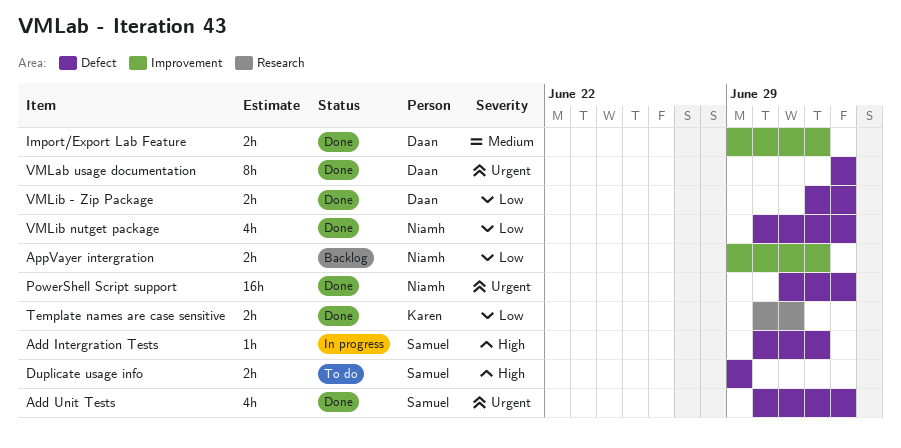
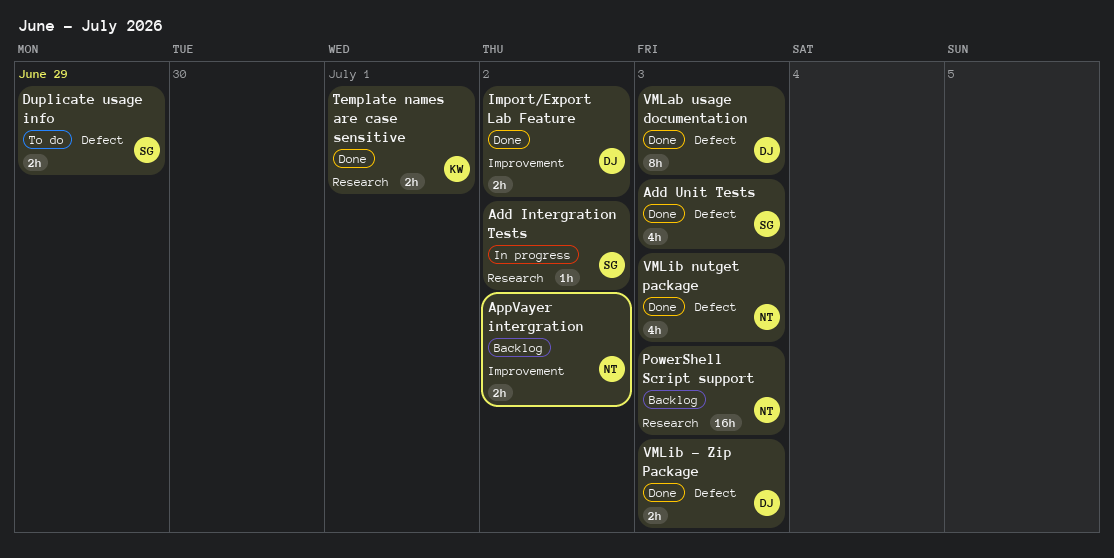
Add Intergration Tests, label: Defect -> Research
PowerShell Script support, status: Done -> Backlog
PowerShell Script support, label: Defect -> Research

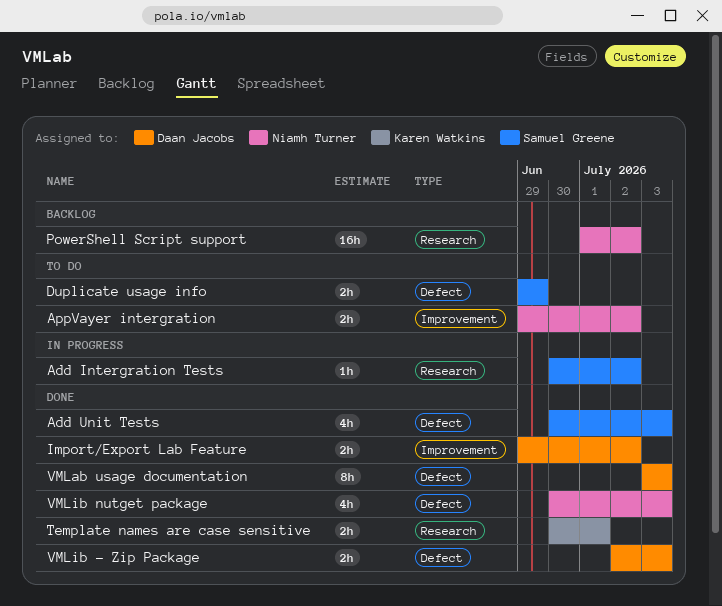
AppVayer intergration, status: Backlog -> To do
PowerShell Script support, due: Jul 3 -> Jul 2

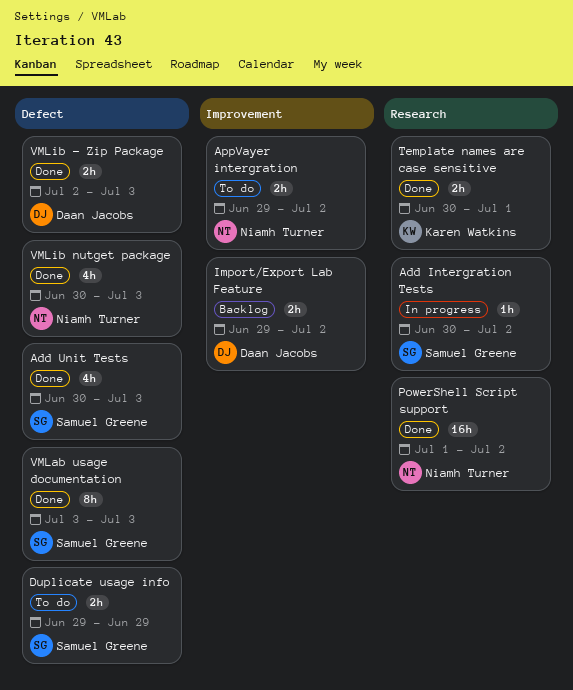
Import/Export Lab Feature, status: Done -> Backlog
PowerShell Script support, status: Backlog -> Done
VMLab usage documentation, owner: Daan Jacobs -> Samuel Greene

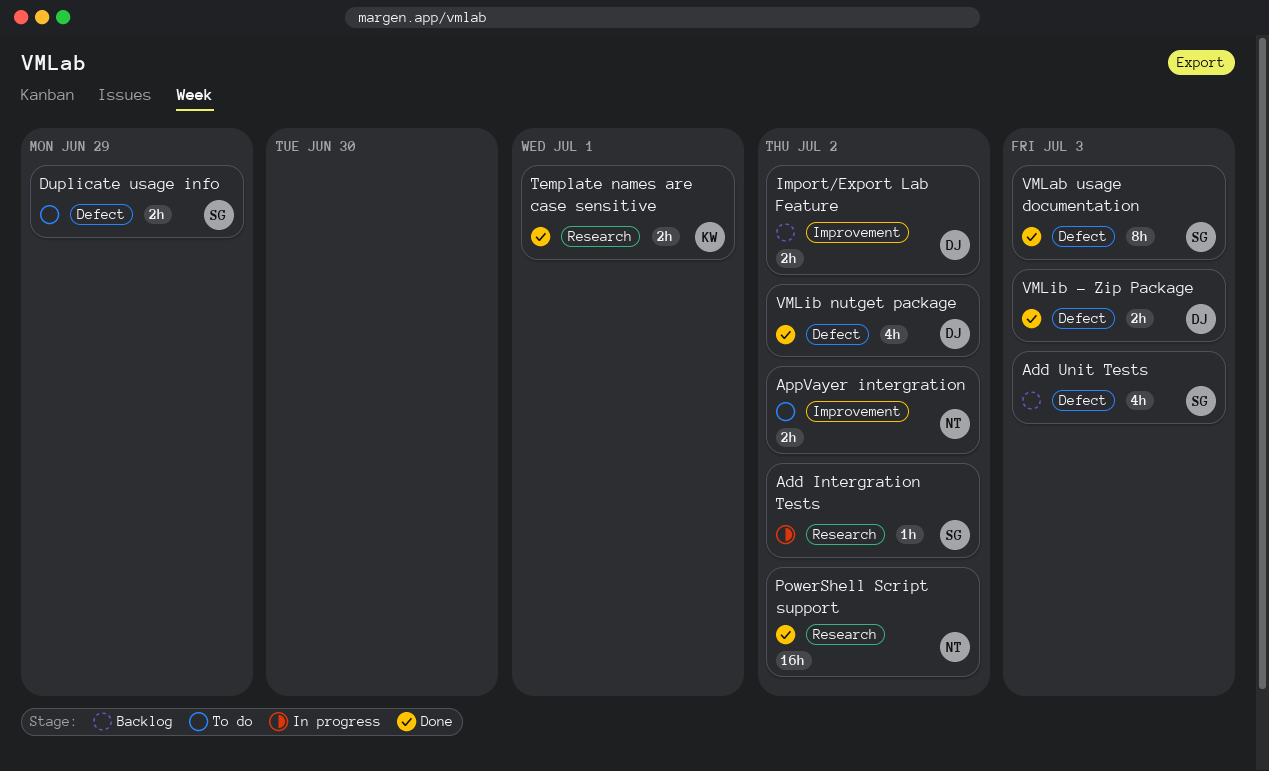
Add Unit Tests, status: Done -> Backlog
VMLib nutget package, owner: Niamh Turner -> Daan Jacobs
VMLib nutget package, due: Jul 3 -> Jul 2

